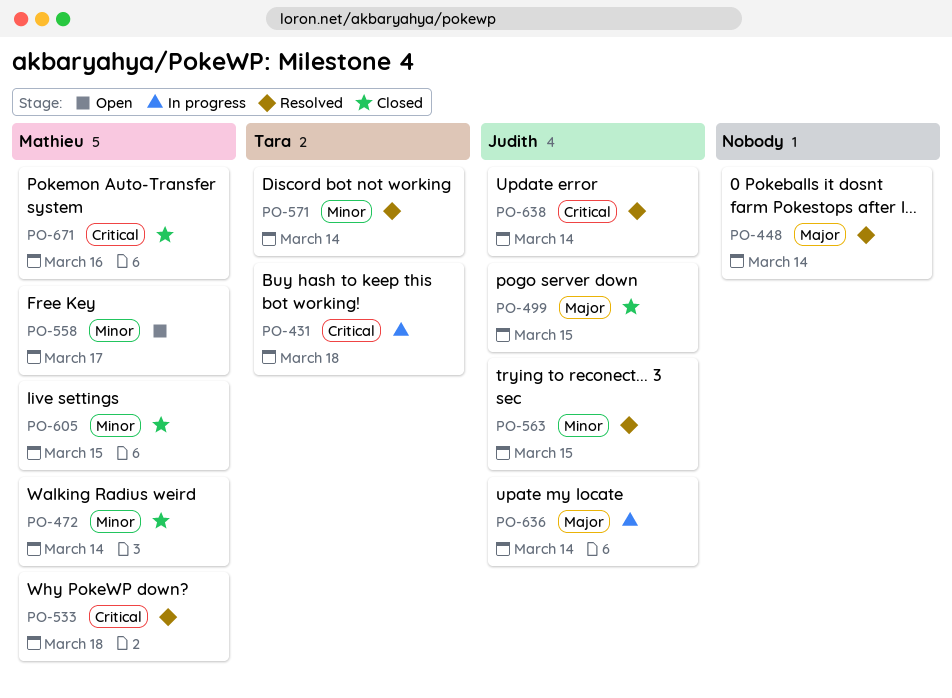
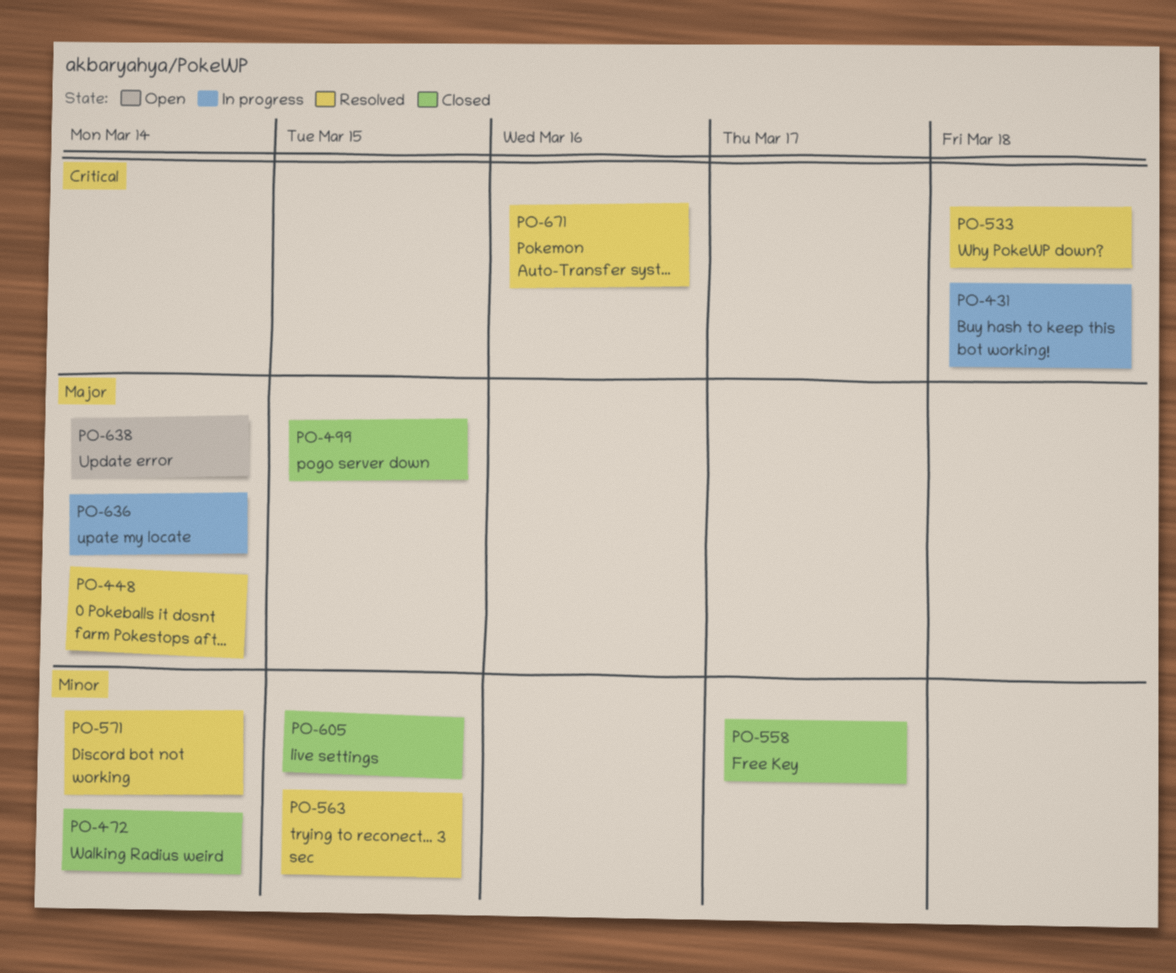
PO-558, status: Open -> Closed
PO-638, status: Resolved -> Open
PO-638, priority: Critical -> Major
PO-671, status: Closed -> Resolved

